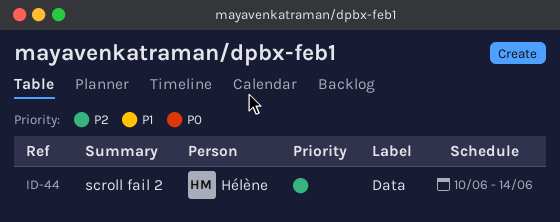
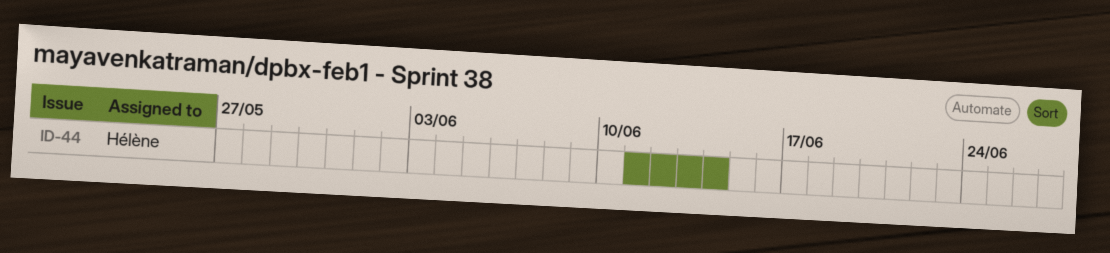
ID-44, start: Jun 10 -> Jun 11

